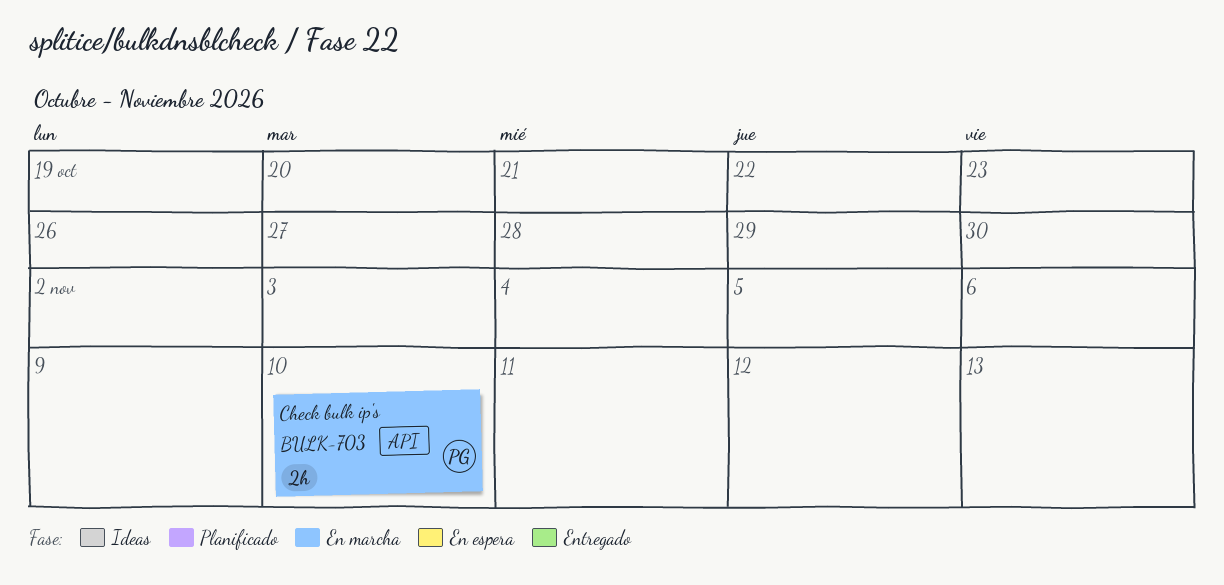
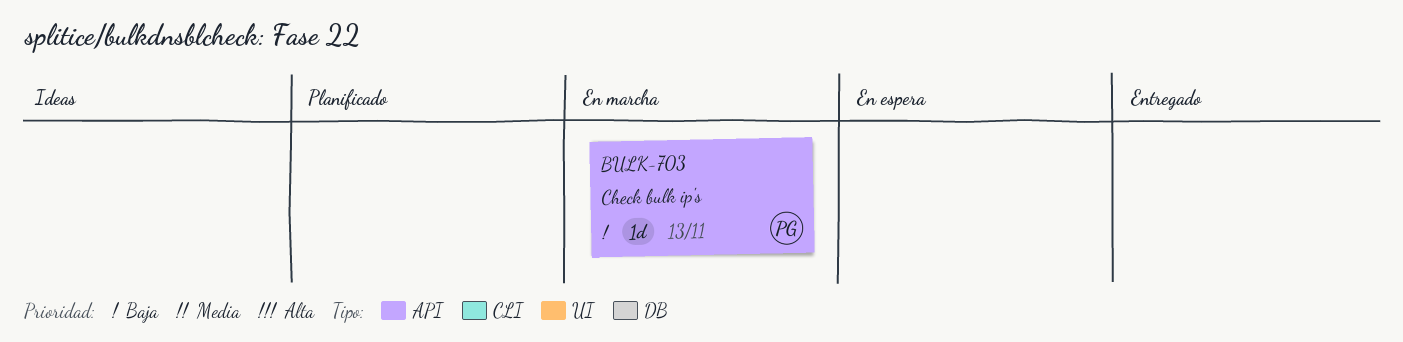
BULK-703, estimate: 2h -> 1d
BULK-703, due: Nov 10 -> Nov 13

